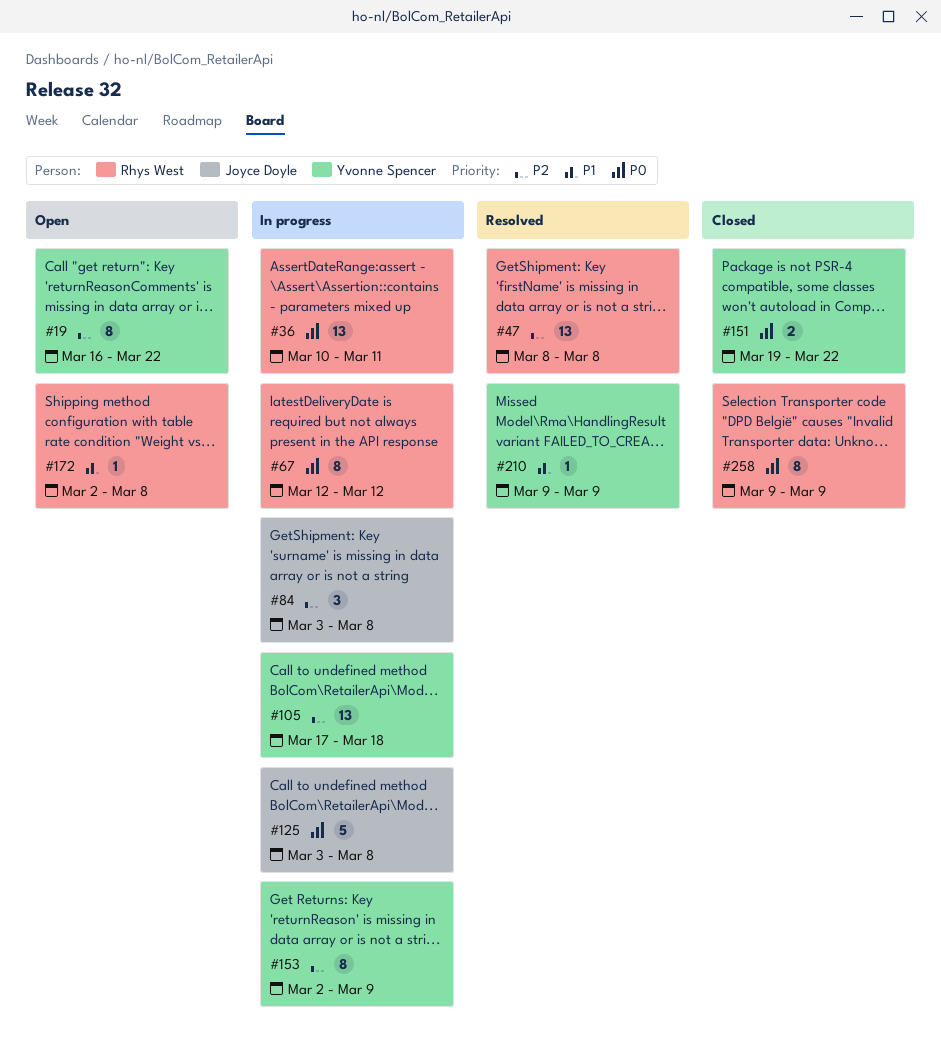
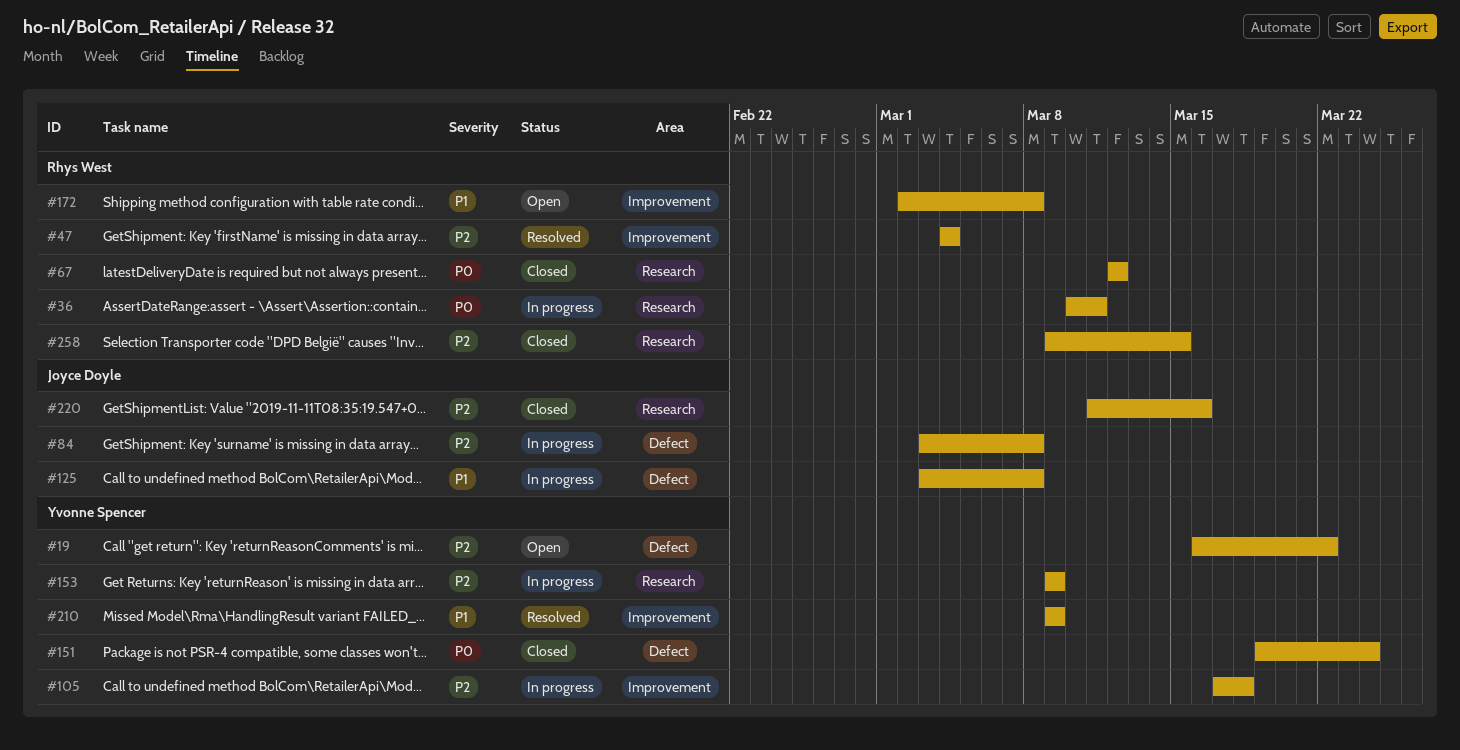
#47, start: Mar 8 -> Mar 4
#47, due: Mar 8 -> Mar 4
#67, status: In progress -> Closed
#125, priority: P0 -> P1
#151, due: Mar 22 -> Mar 24
#153, start: Mar 2 -> Mar 9
#220: none -> present
#258, priority: P0 -> P2
#258, due: Mar 9 -> Mar 15

